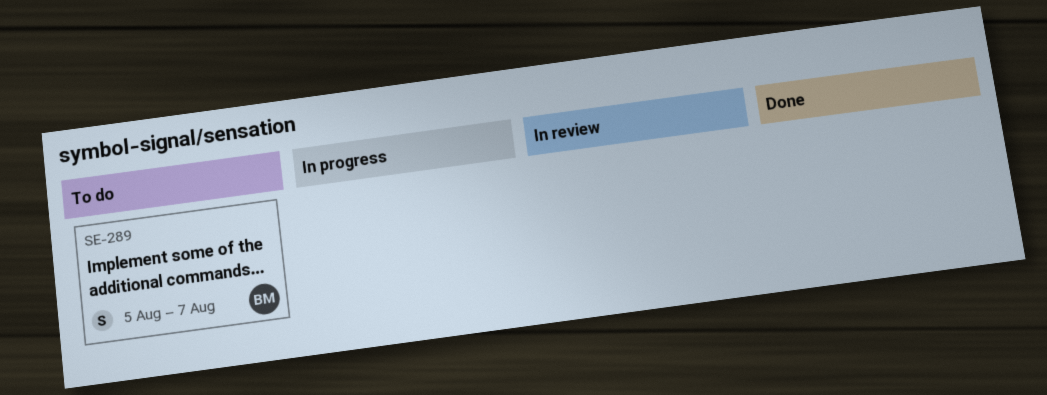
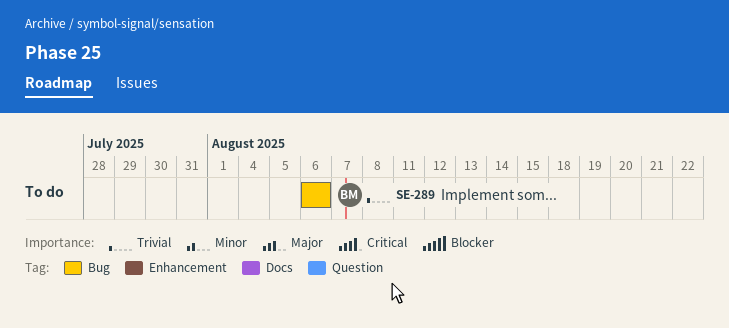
SE-289, start: Aug 5 -> Aug 6
SE-289, due: Aug 7 -> Aug 6

